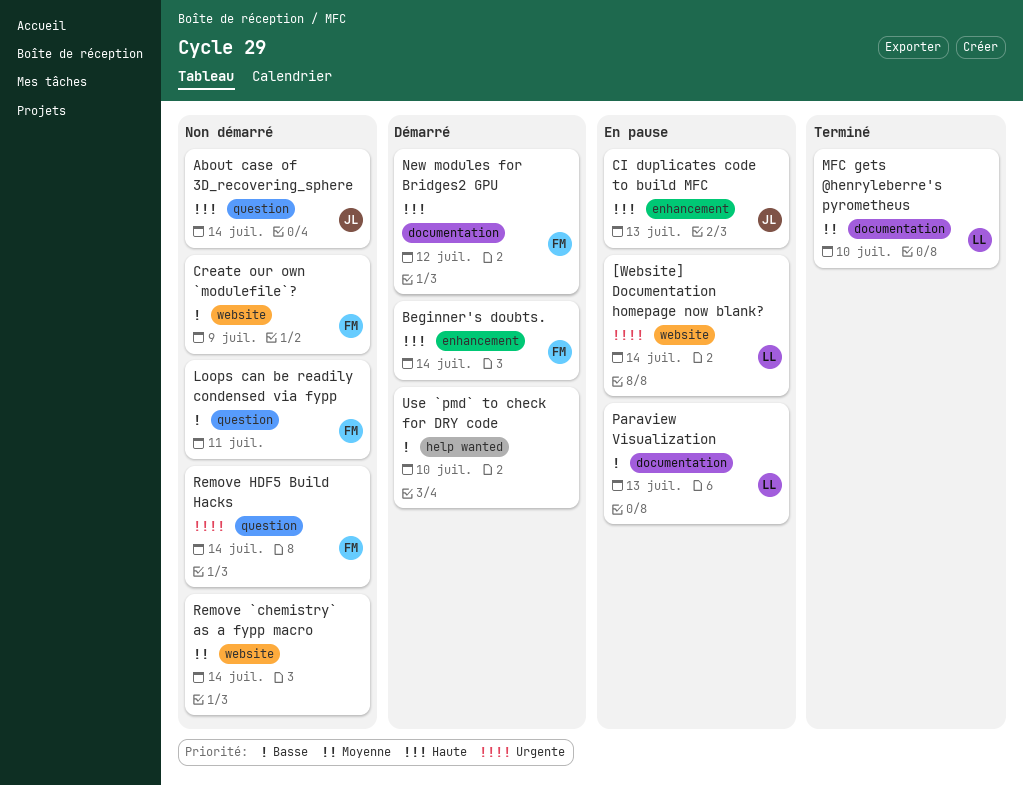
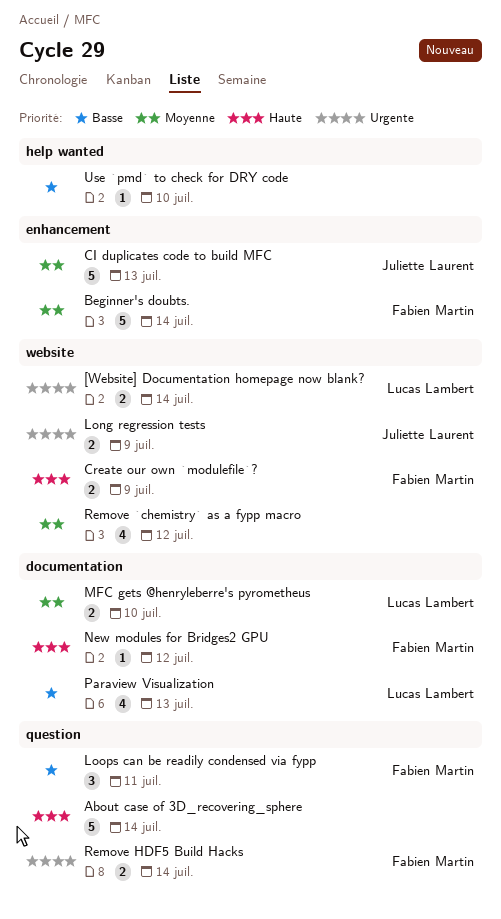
About case of 3D_recovering_sphere, owner: Juliette Laurent -> none
Beginner's doubts., priority: Haute -> Moyenne
CI duplicates code to build MFC, priority: Haute -> Moyenne
Create our own `modulefile`?, priority: Basse -> Haute
Long regression tests: none -> present
Remove `chemistry` as a fypp macro, due: Jul 14 -> Jul 12

